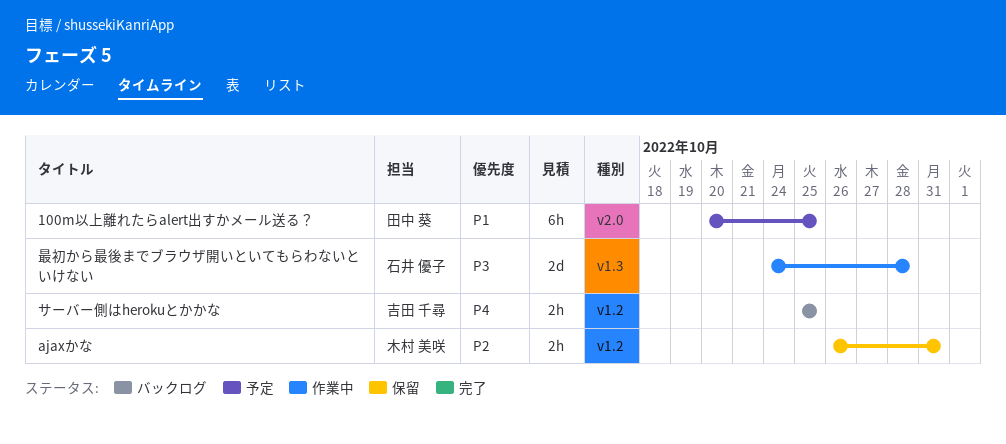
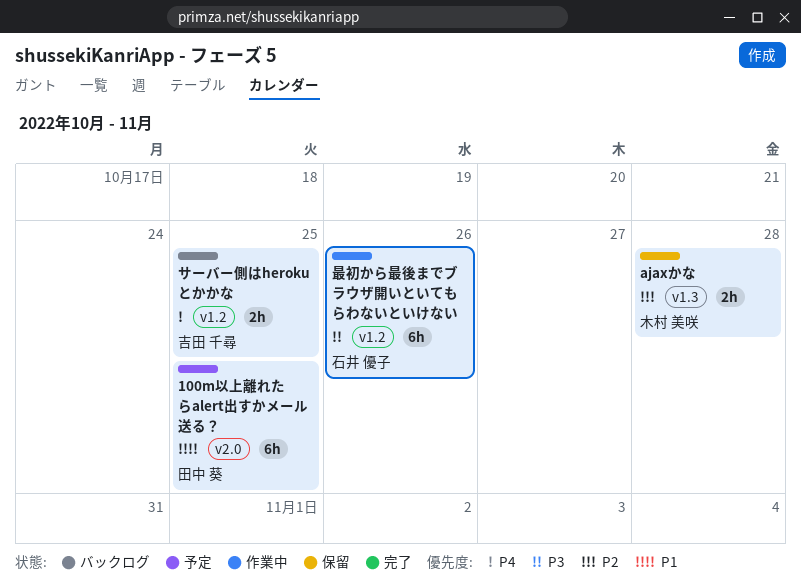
ajaxかな, label: v1.2 -> v1.3
ajaxかな, due: Oct 31 -> Oct 28
最初から最後までブラウザ開いといてもらわないといけない, label: v1.3 -> v1.2
最初から最後までブラウザ開いといてもらわないといけない, estimate: 2d -> 6h
最初から最後までブラウザ開いといてもらわないといけない, due: Oct 28 -> Oct 26

